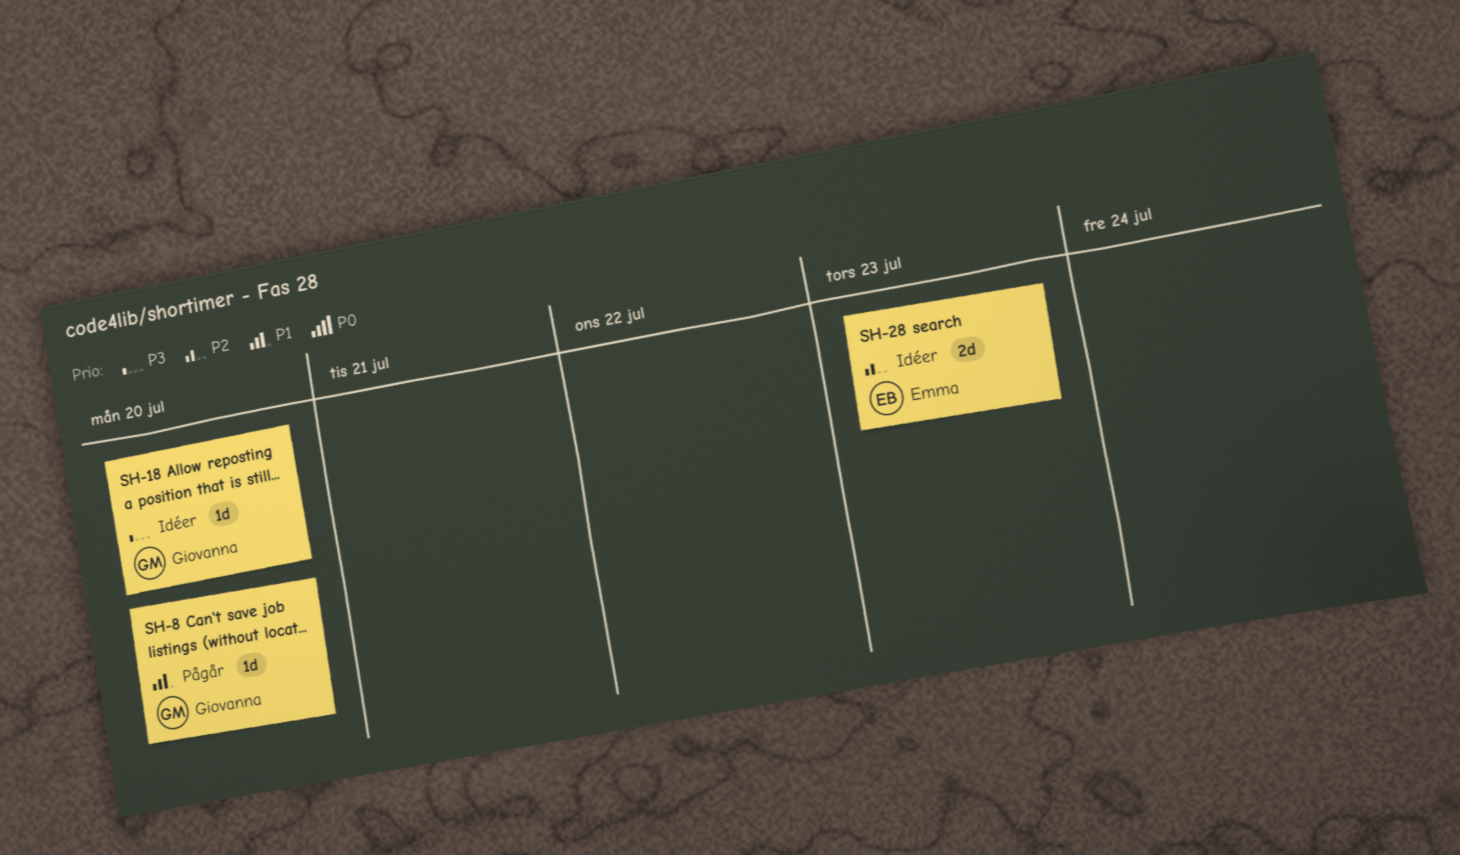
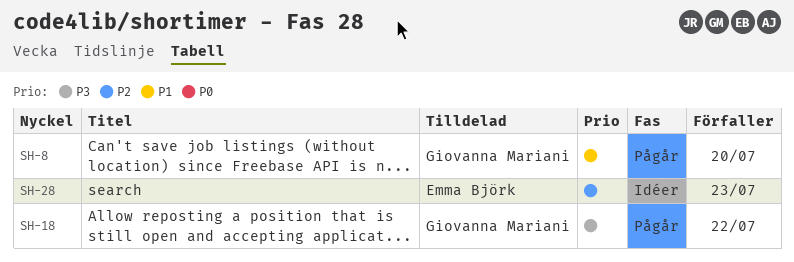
SH-18, status: Idéer -> Pågår
SH-18, due: Jul 20 -> Jul 22

